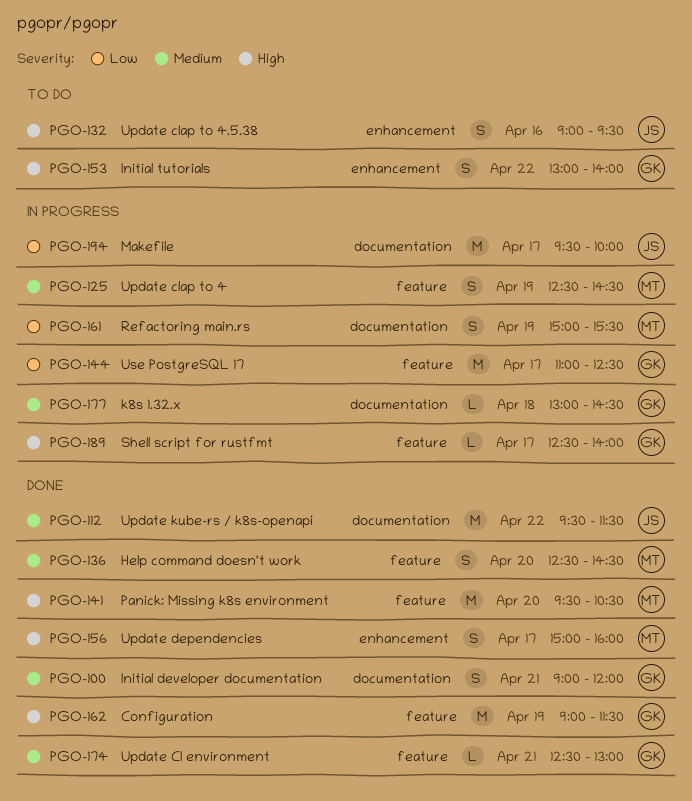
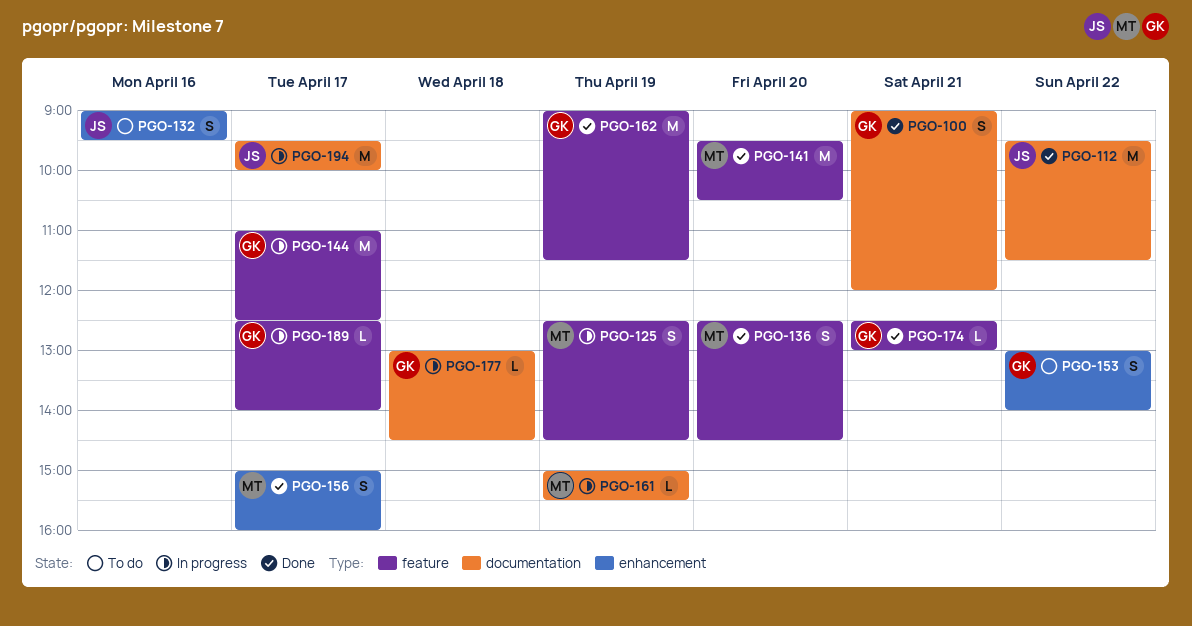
PGO-161, estimate: S -> L

